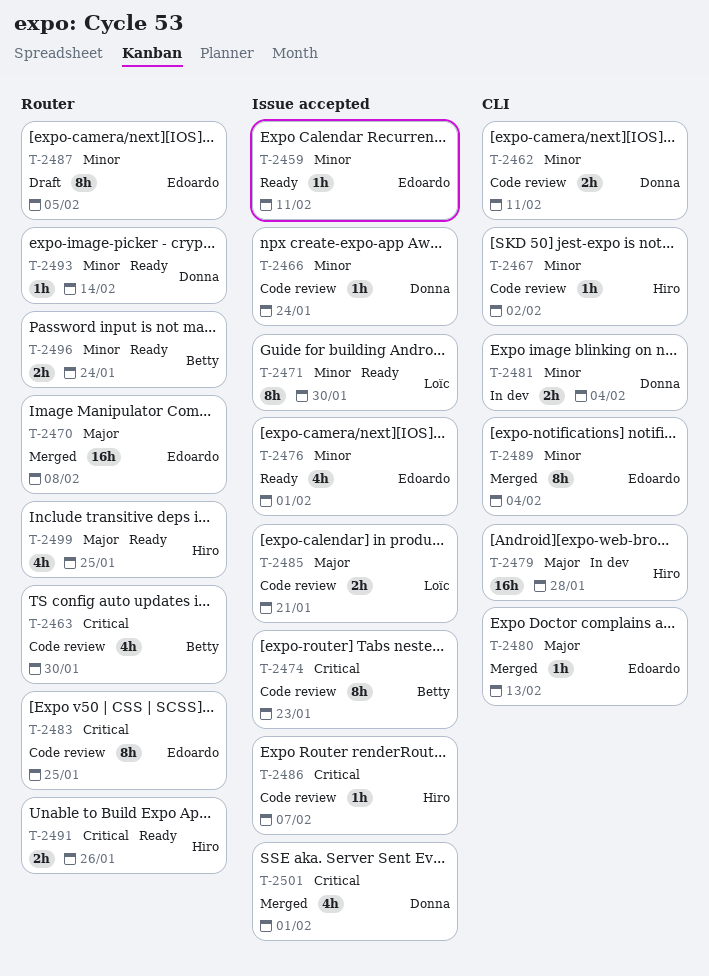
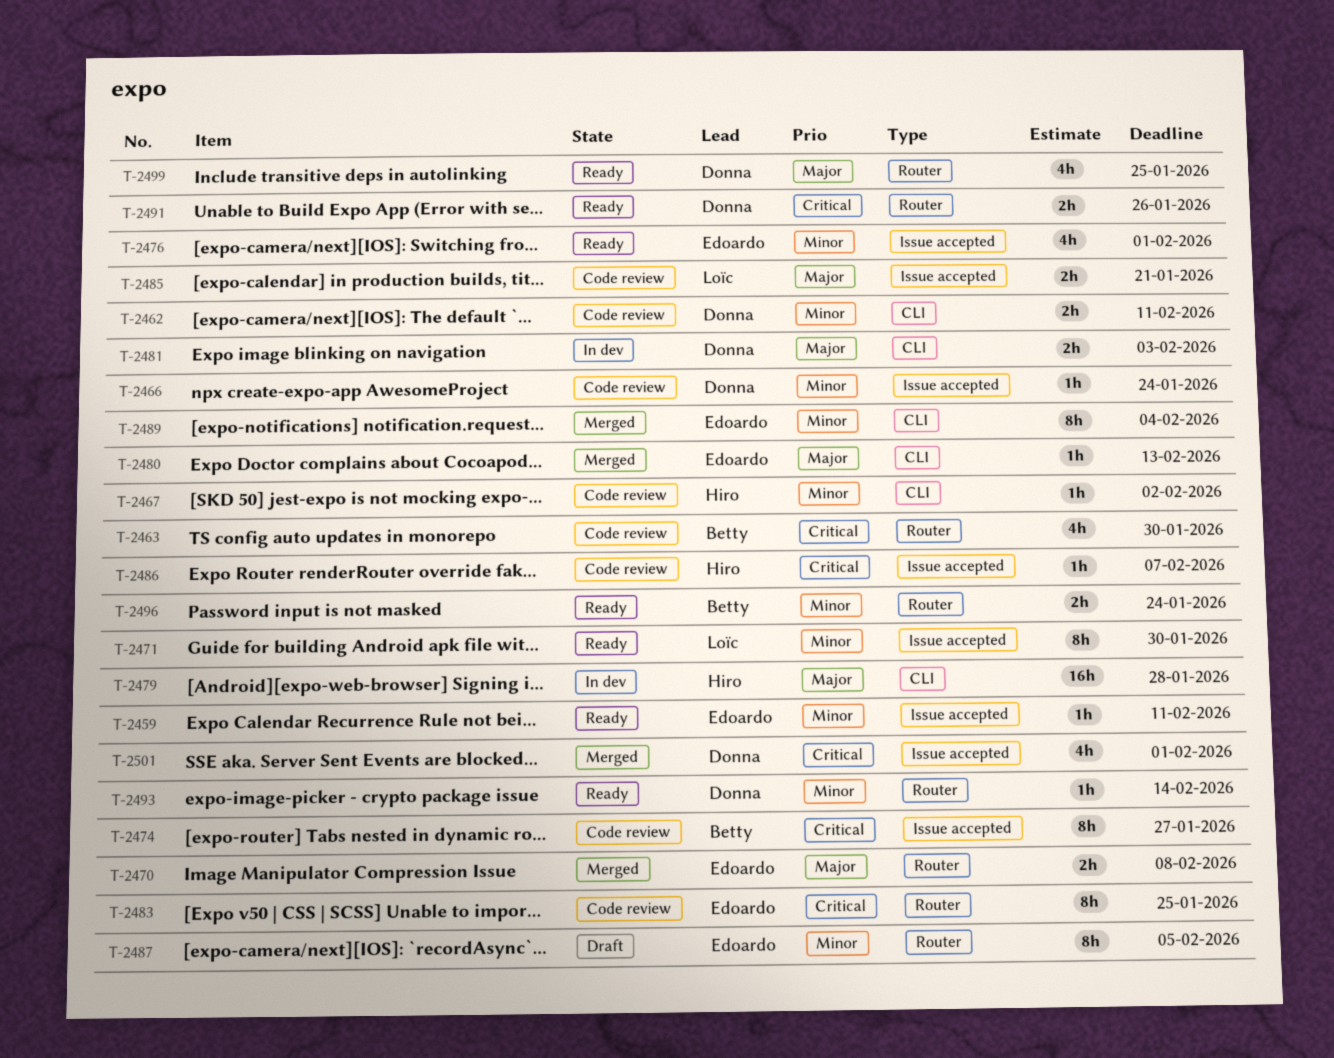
T-2470, estimate: 16h -> 2h
T-2474, due: Jan 23 -> Jan 27
T-2481, priority: Minor -> Major
T-2481, due: Feb 4 -> Feb 3
T-2491, owner: Hiro -> Donna
T-2499, owner: Hiro -> Donna

